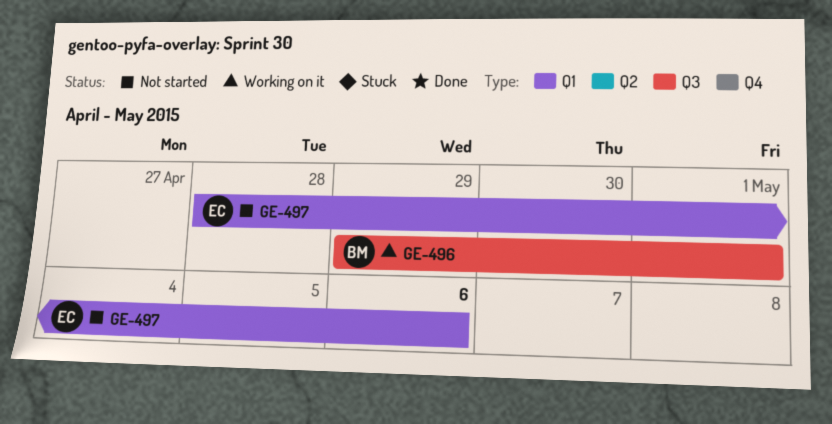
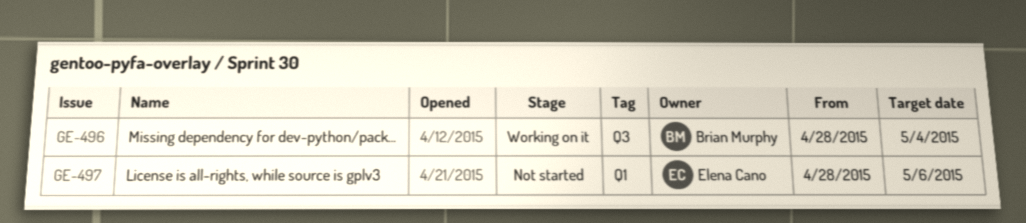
GE-496, start: Apr 29 -> Apr 28
GE-496, due: May 1 -> May 4

